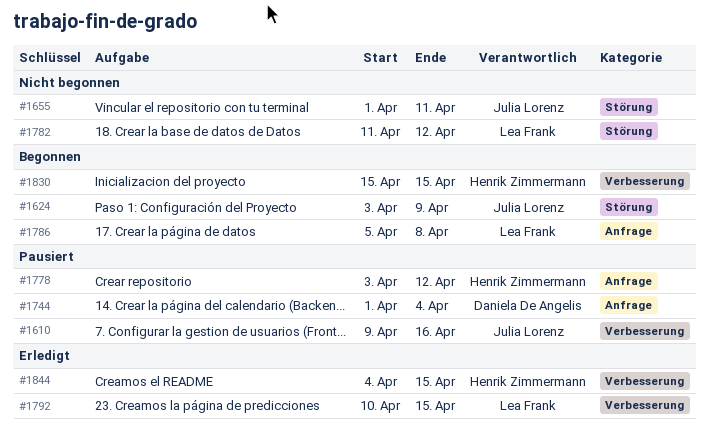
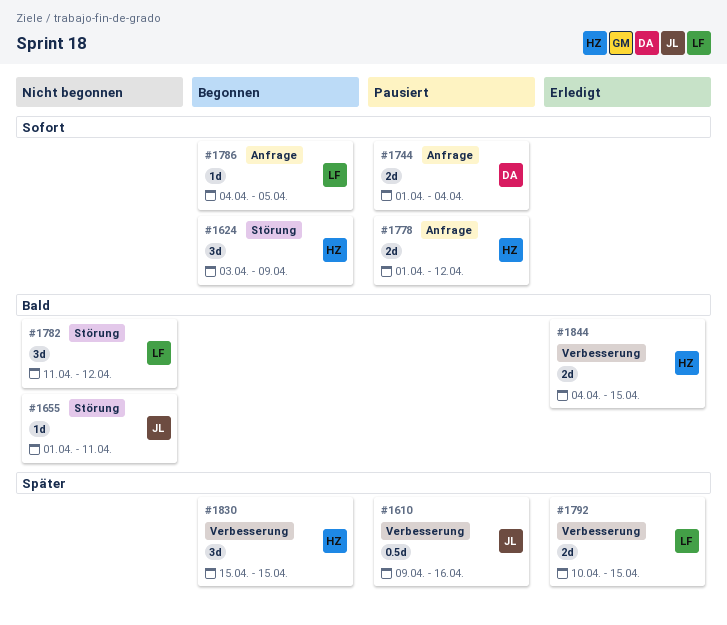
#1624, owner: Julia Lorenz -> Henrik Zimmermann
#1778, start: Apr 3 -> Apr 1
#1786, start: Apr 5 -> Apr 4
#1786, due: Apr 8 -> Apr 5

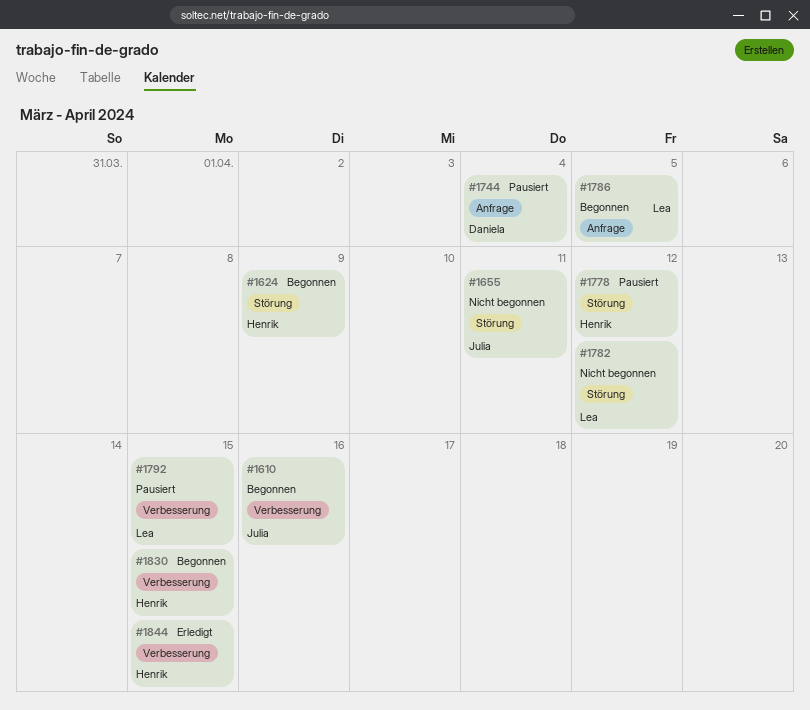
#1610, status: Pausiert -> Begonnen
#1778, label: Anfrage -> Störung
#1792, status: Erledigt -> Pausiert

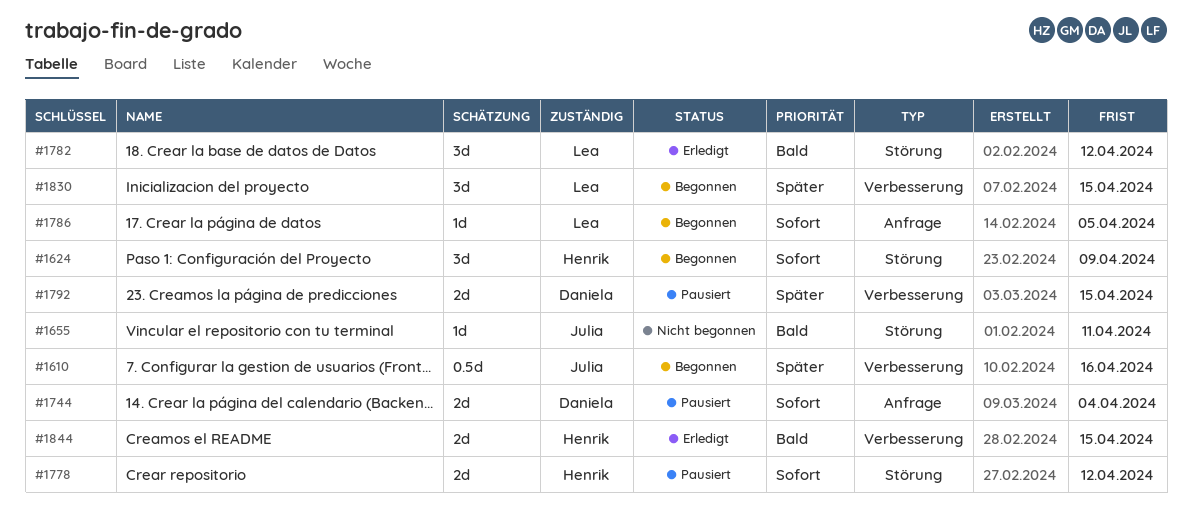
#1782, status: Nicht begonnen -> Erledigt
#1792, owner: Lea -> Daniela
#1830, owner: Henrik -> Lea

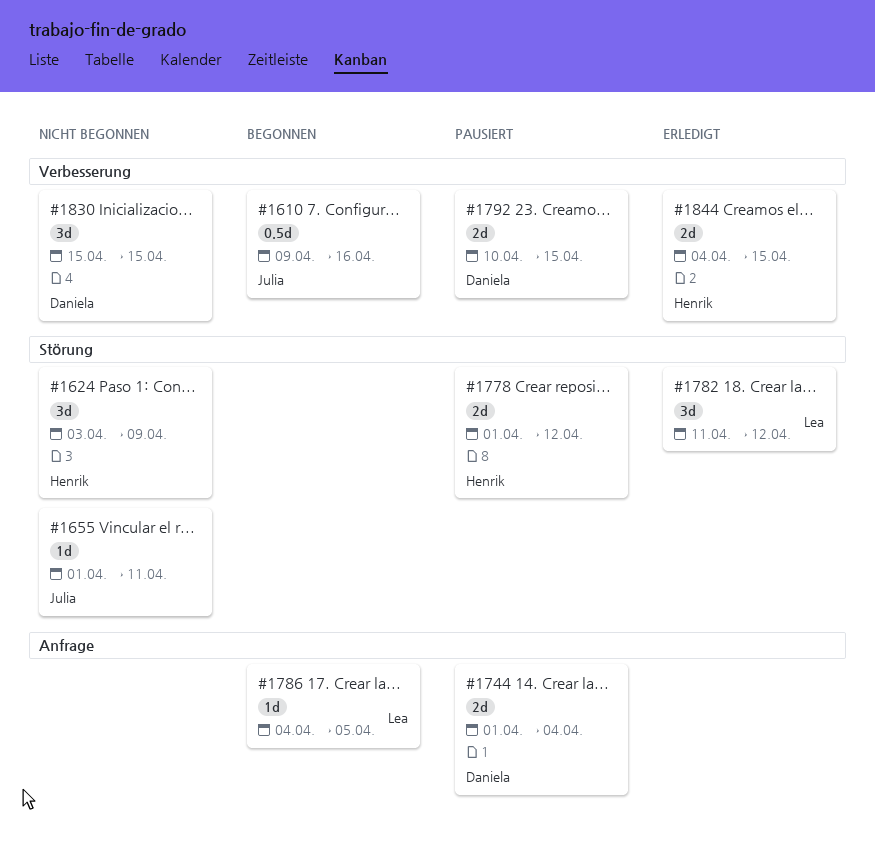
#1624, status: Begonnen -> Nicht begonnen
#1830, status: Begonnen -> Nicht begonnen
#1830, owner: Lea -> Daniela

